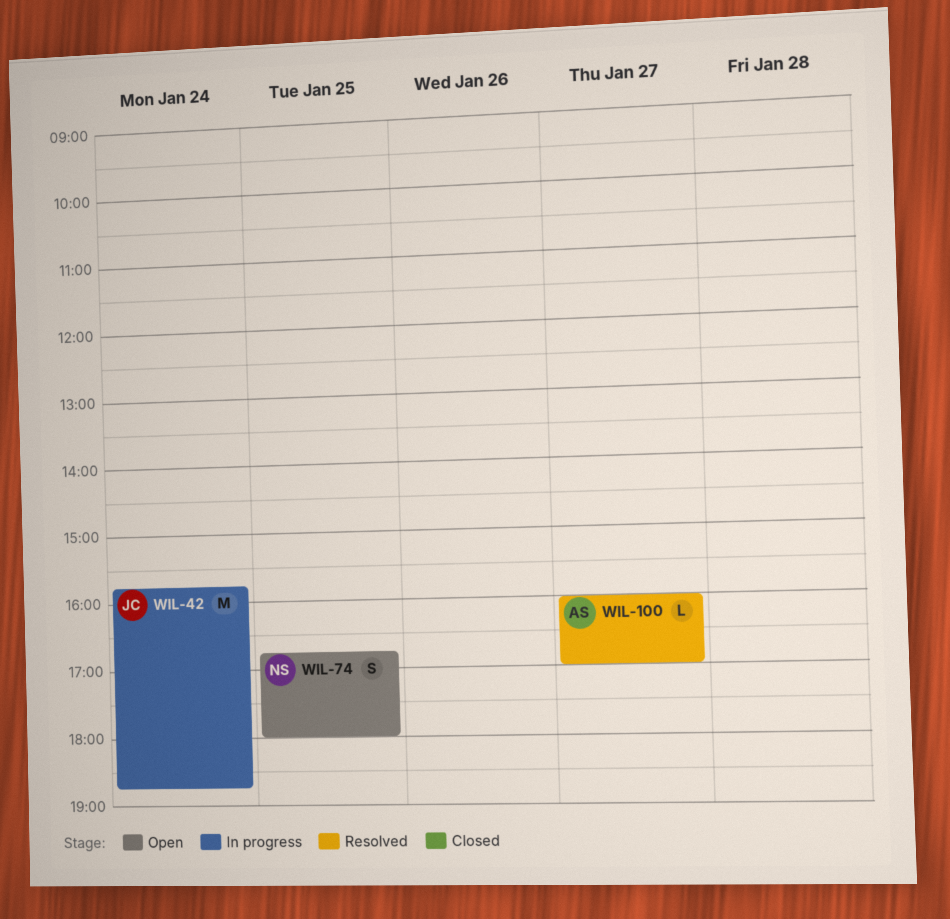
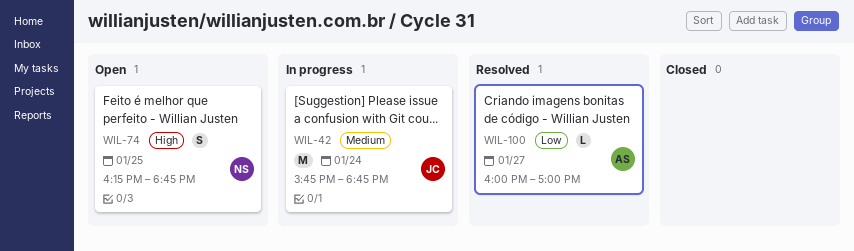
WIL-74, begins: 16:45 -> 16:15
WIL-74, ends: 18:00 -> 18:45

